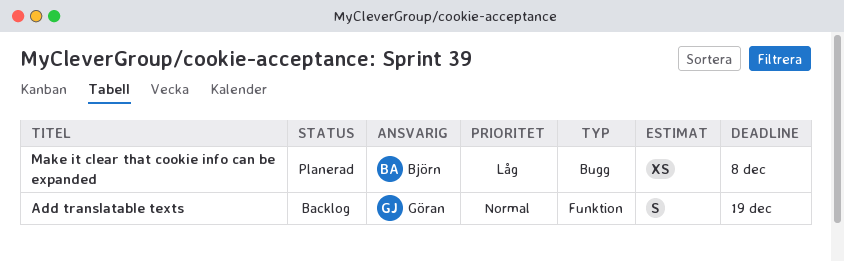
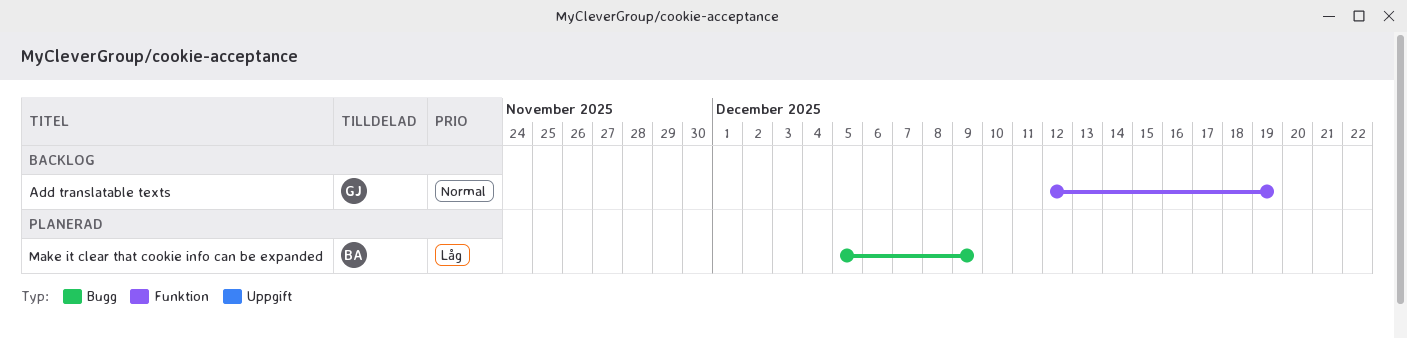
Make it clear that cookie info can be expanded, due: Dec 8 -> Dec 9

